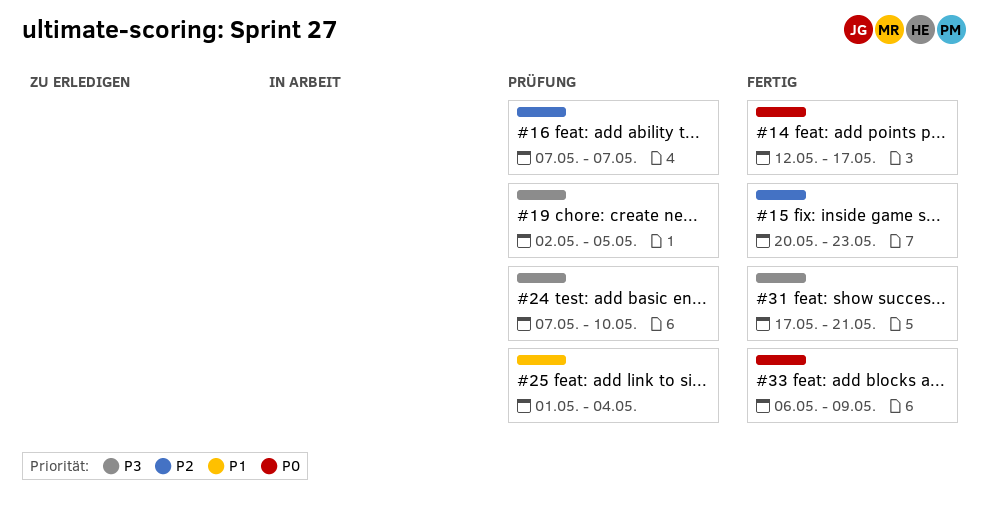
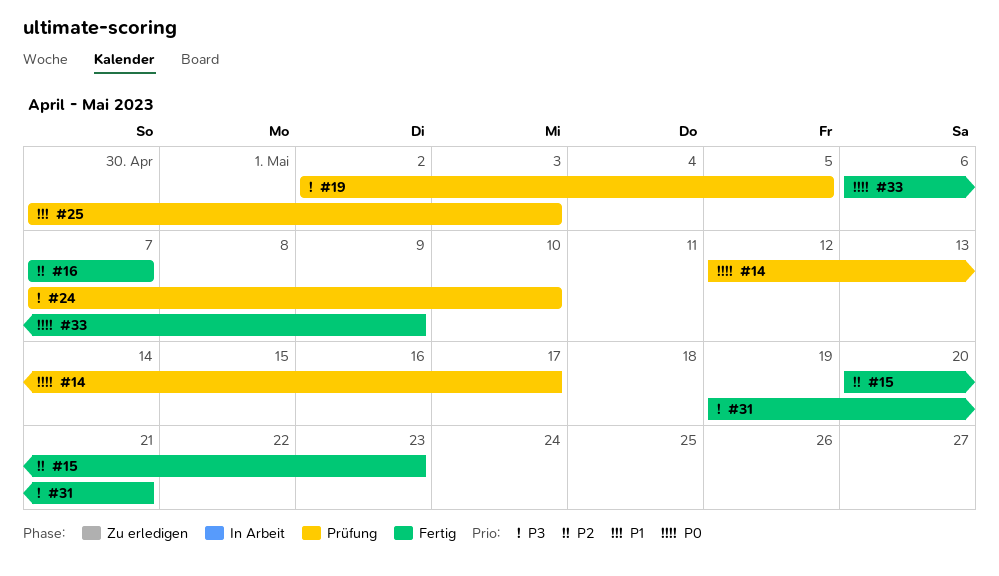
#14, status: Fertig -> Prüfung
#16, status: Prüfung -> Fertig
#25, start: May 1 -> Apr 30
#25, due: May 4 -> May 3
#31, start: May 17 -> May 19

